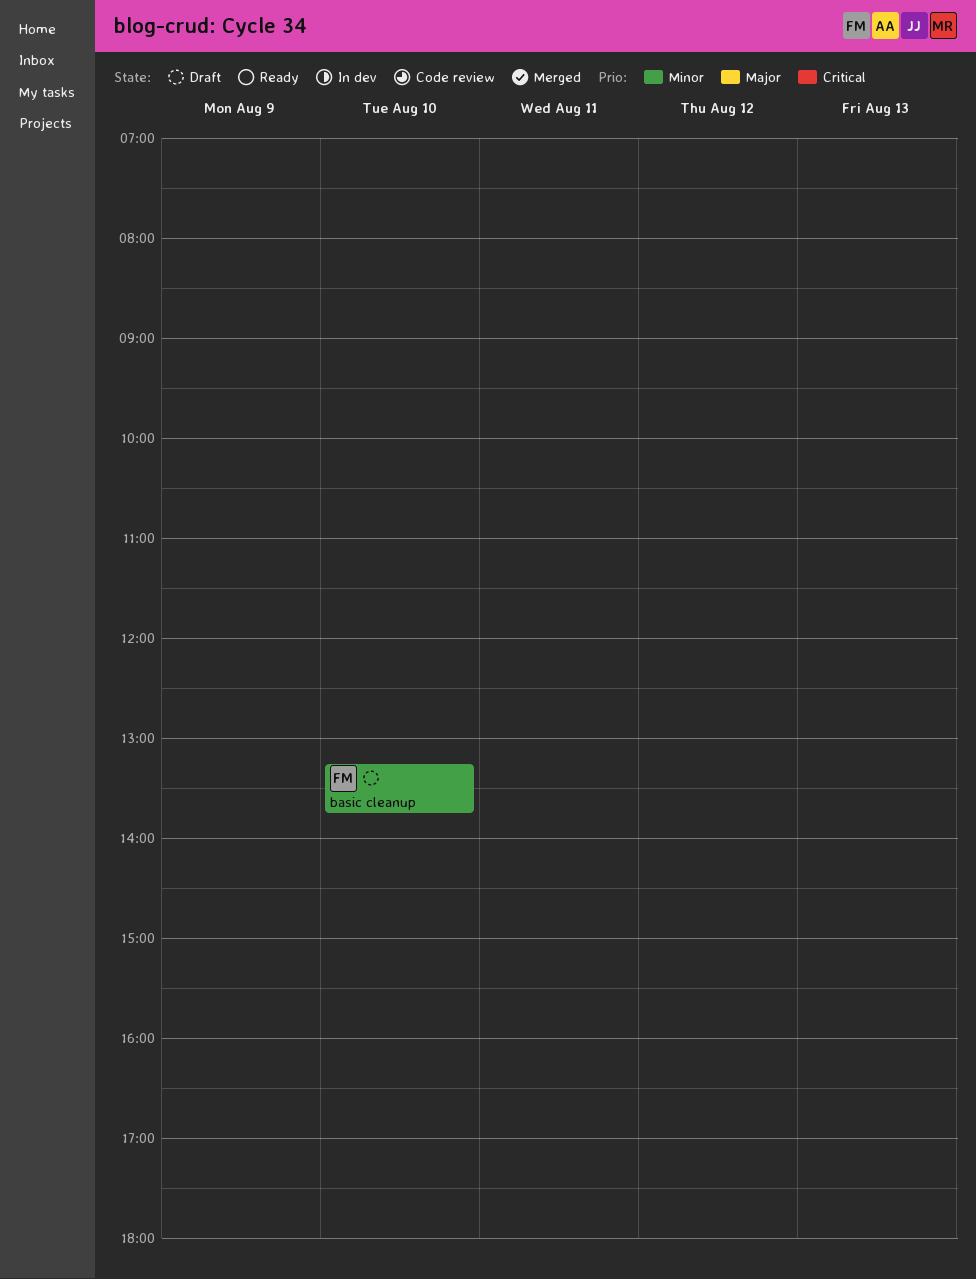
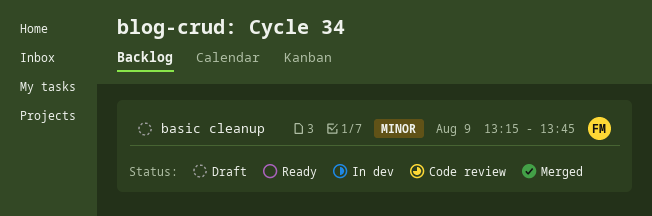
basic cleanup, day: Aug 10 -> Aug 9

